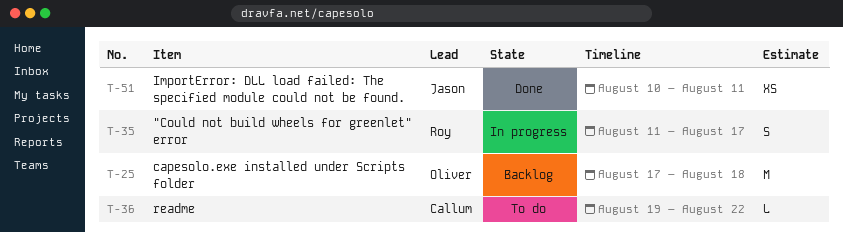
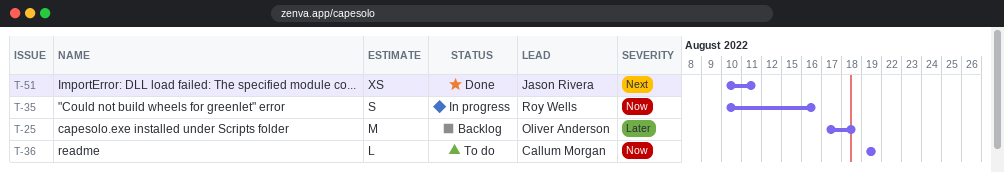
T-35, start: Aug 11 -> Aug 10
T-35, due: Aug 17 -> Aug 16
T-36, due: Aug 22 -> Aug 19

